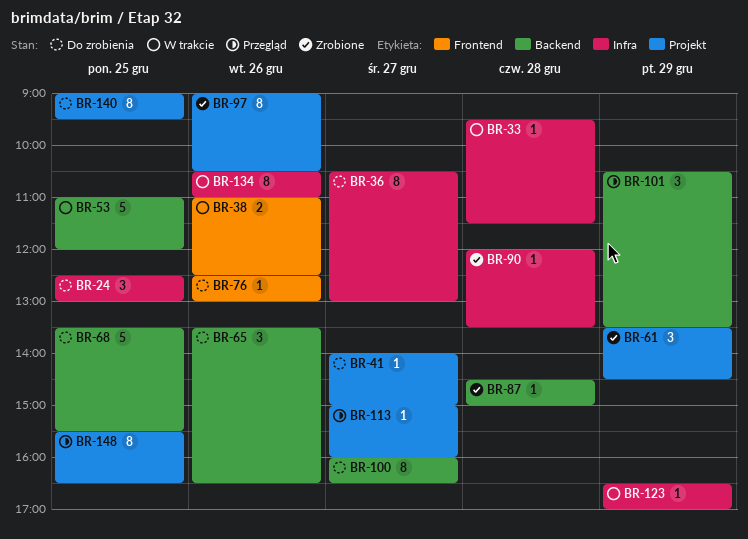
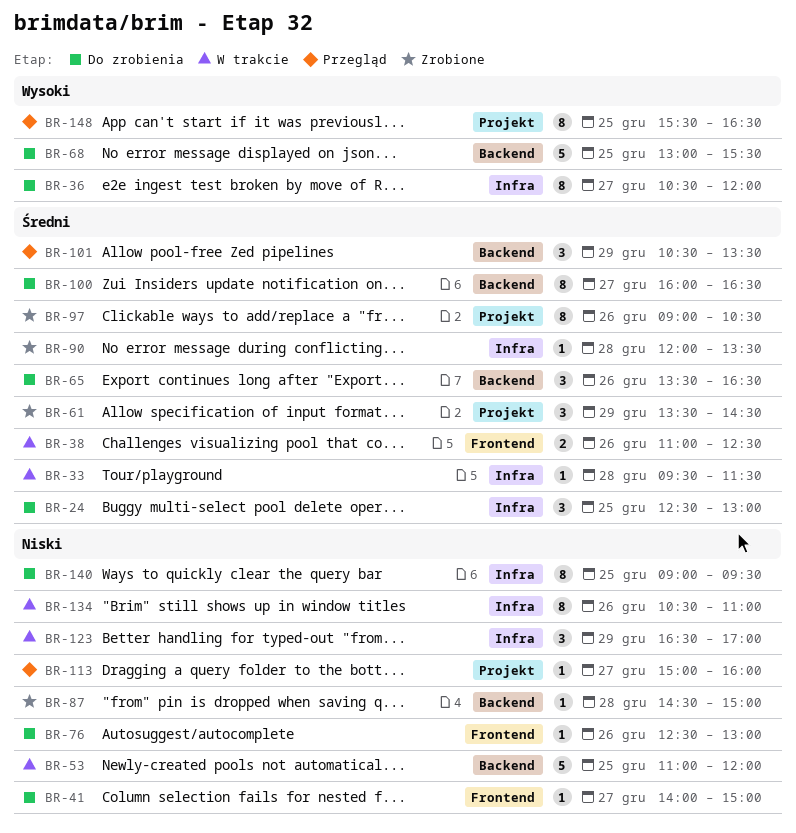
BR-36, ends: 13:00 -> 12:00
BR-41, label: Projekt -> Frontend
BR-68, begins: 13:30 -> 13:00
BR-123, estimate: 1 -> 3
BR-140, label: Projekt -> Infra

